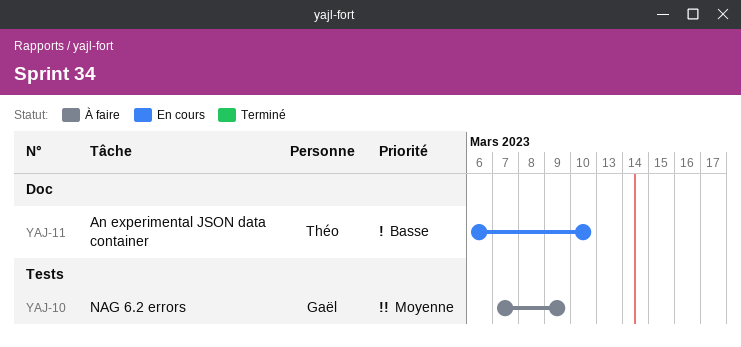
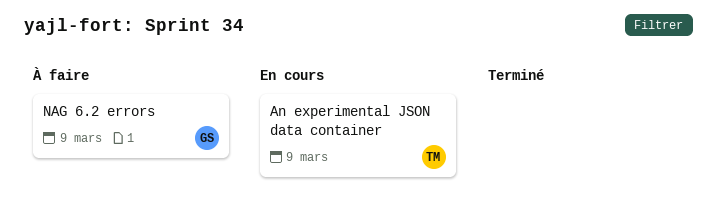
An experimental JSON data container, due: Mar 10 -> Mar 9

